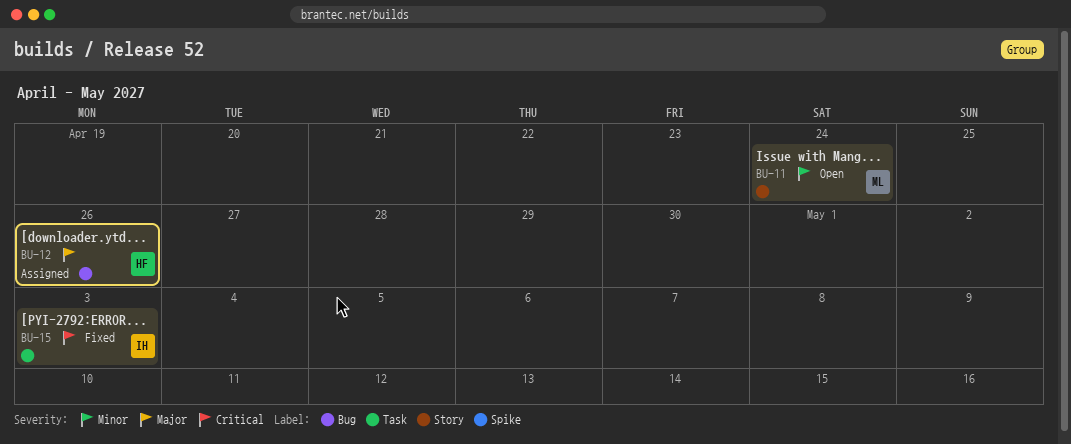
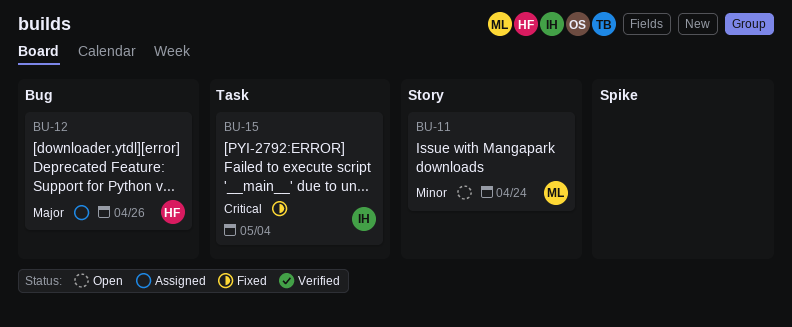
BU-15, due: May 3 -> May 4

